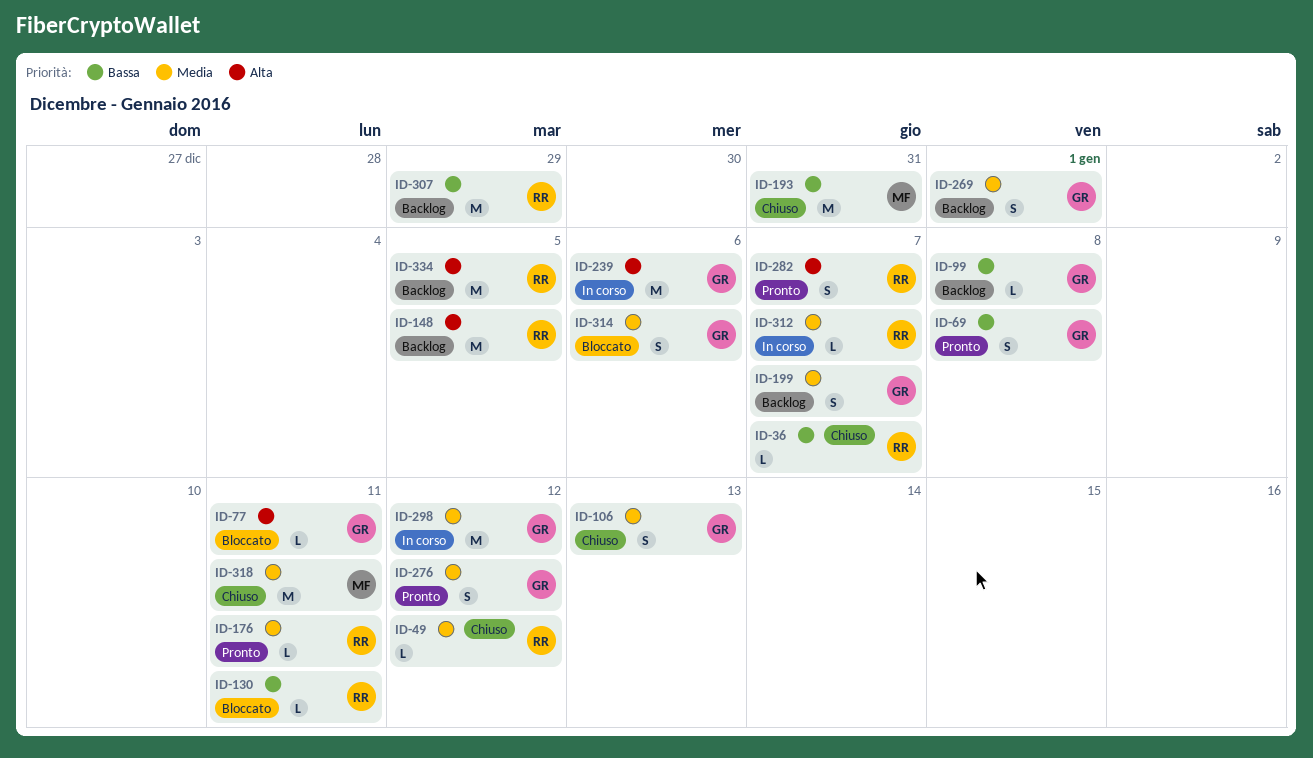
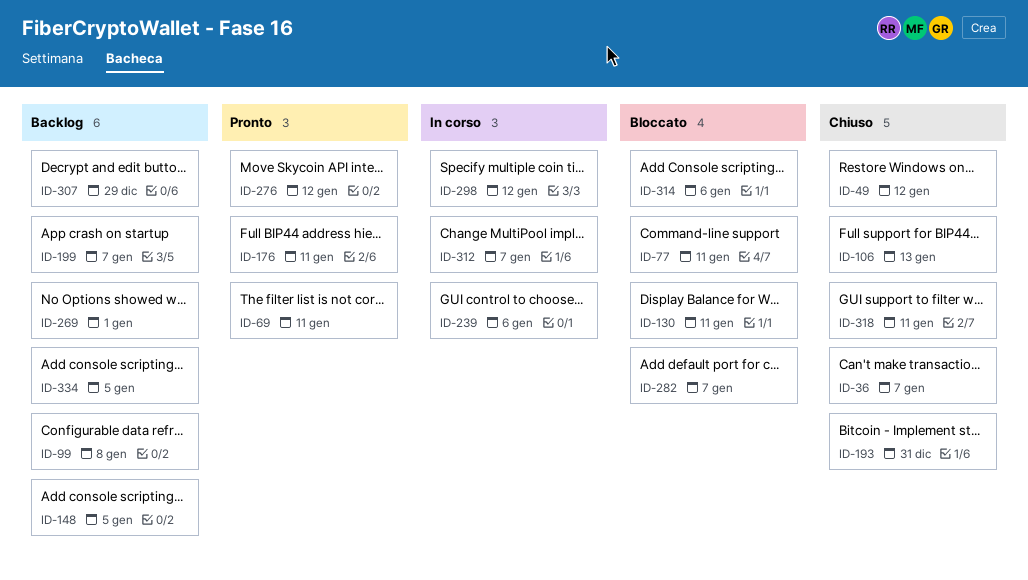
ID-69, due: Jan 8 -> Jan 11
ID-282, status: Pronto -> Bloccato

